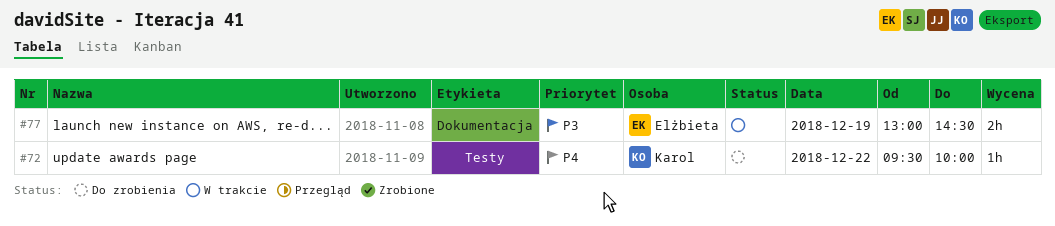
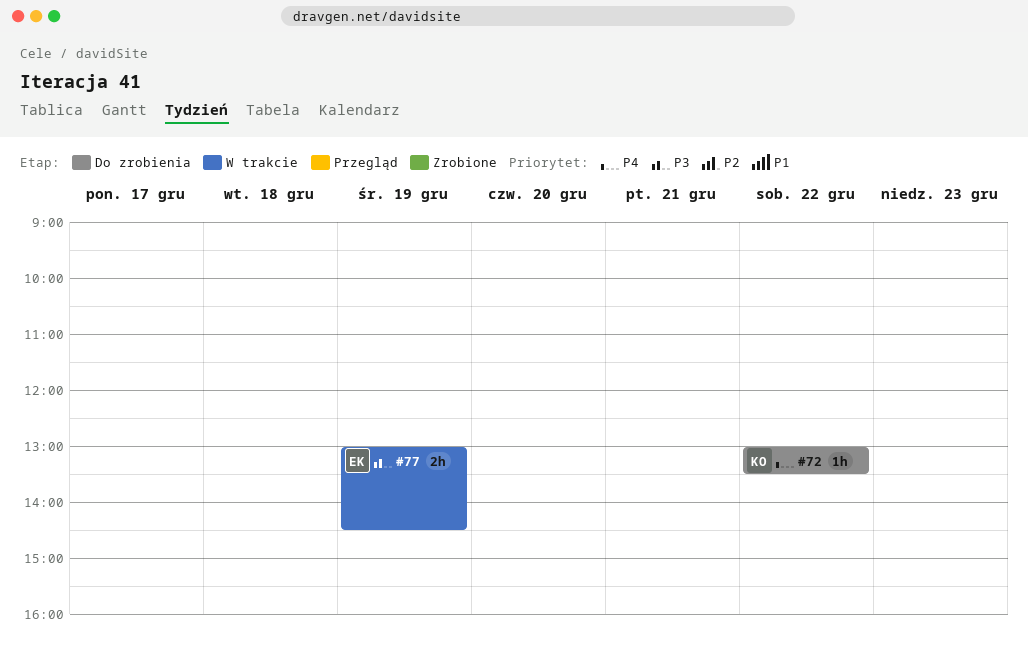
#72, begins: 09:30 -> 13:00
#72, ends: 10:00 -> 13:30

